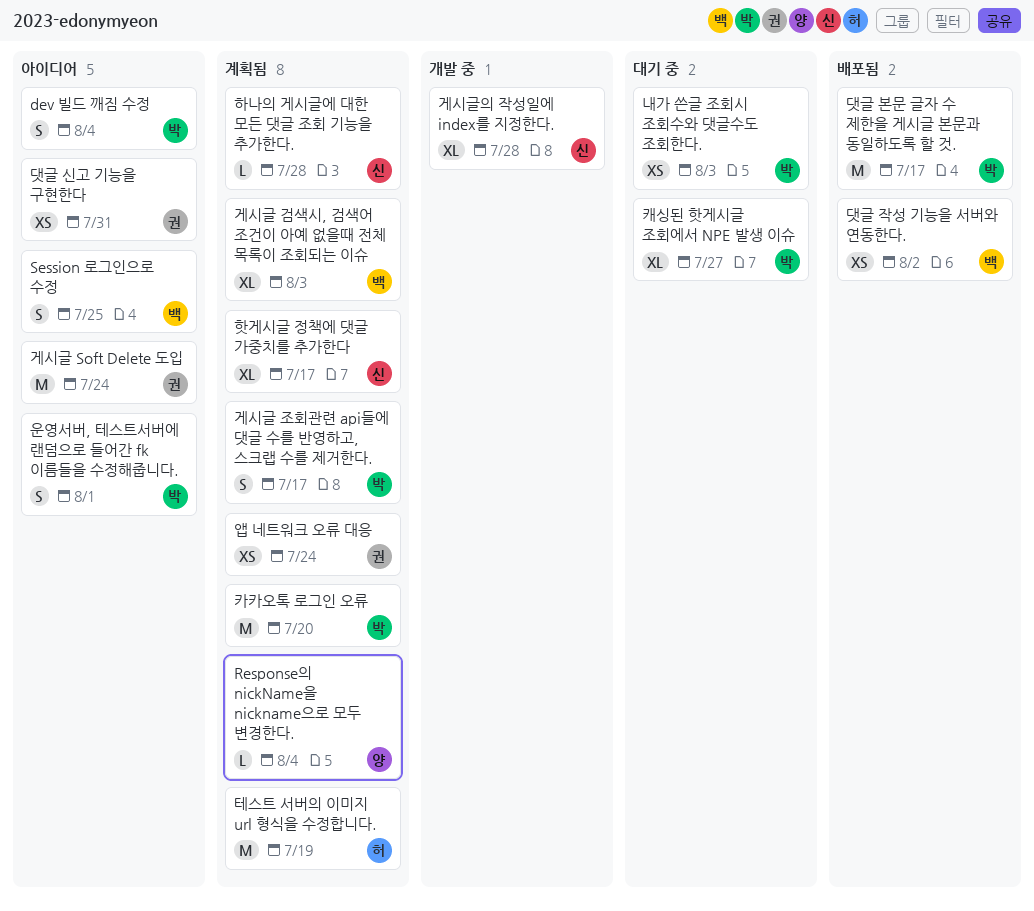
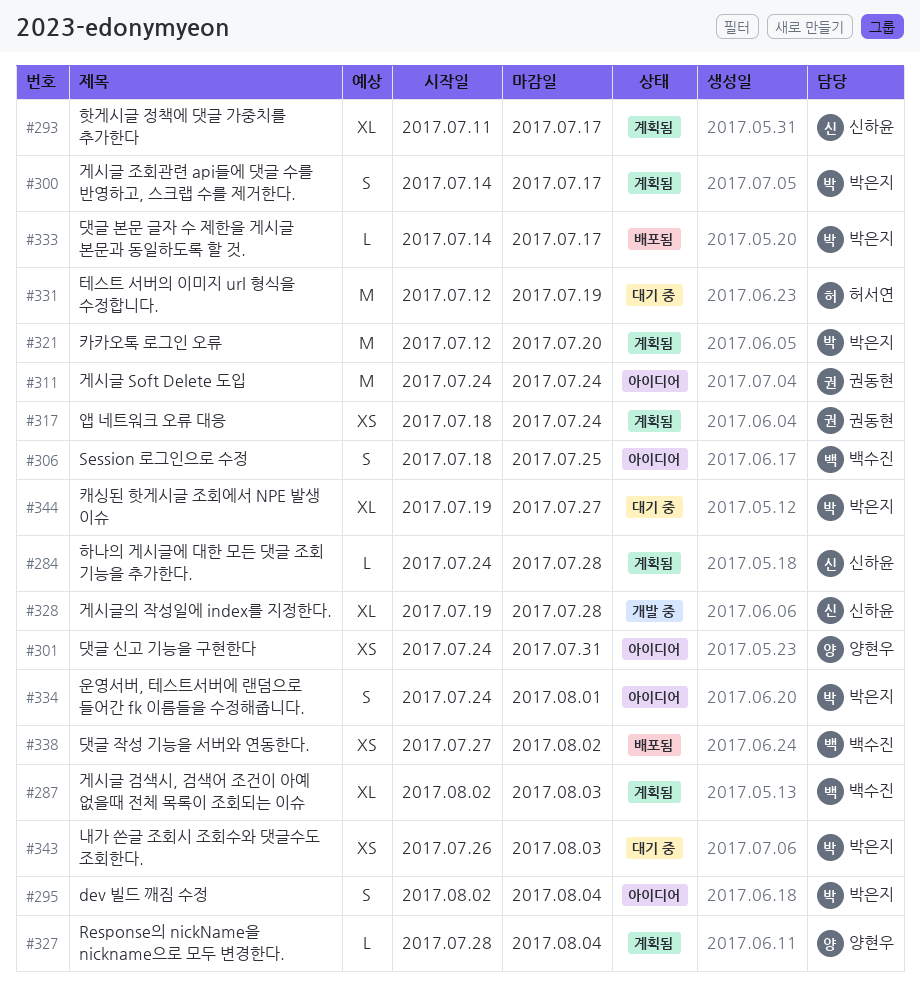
댓글 본문 글자 수 제한을 게시글 본문과 동일하도록 할 것., estimate: M -> L
댓글 신고 기능을 구현한다, owner: 권동현 -> 양현우
테스트 서버의 이미지 url 형식을 수정합니다., status: 계획됨 -> 대기 중

